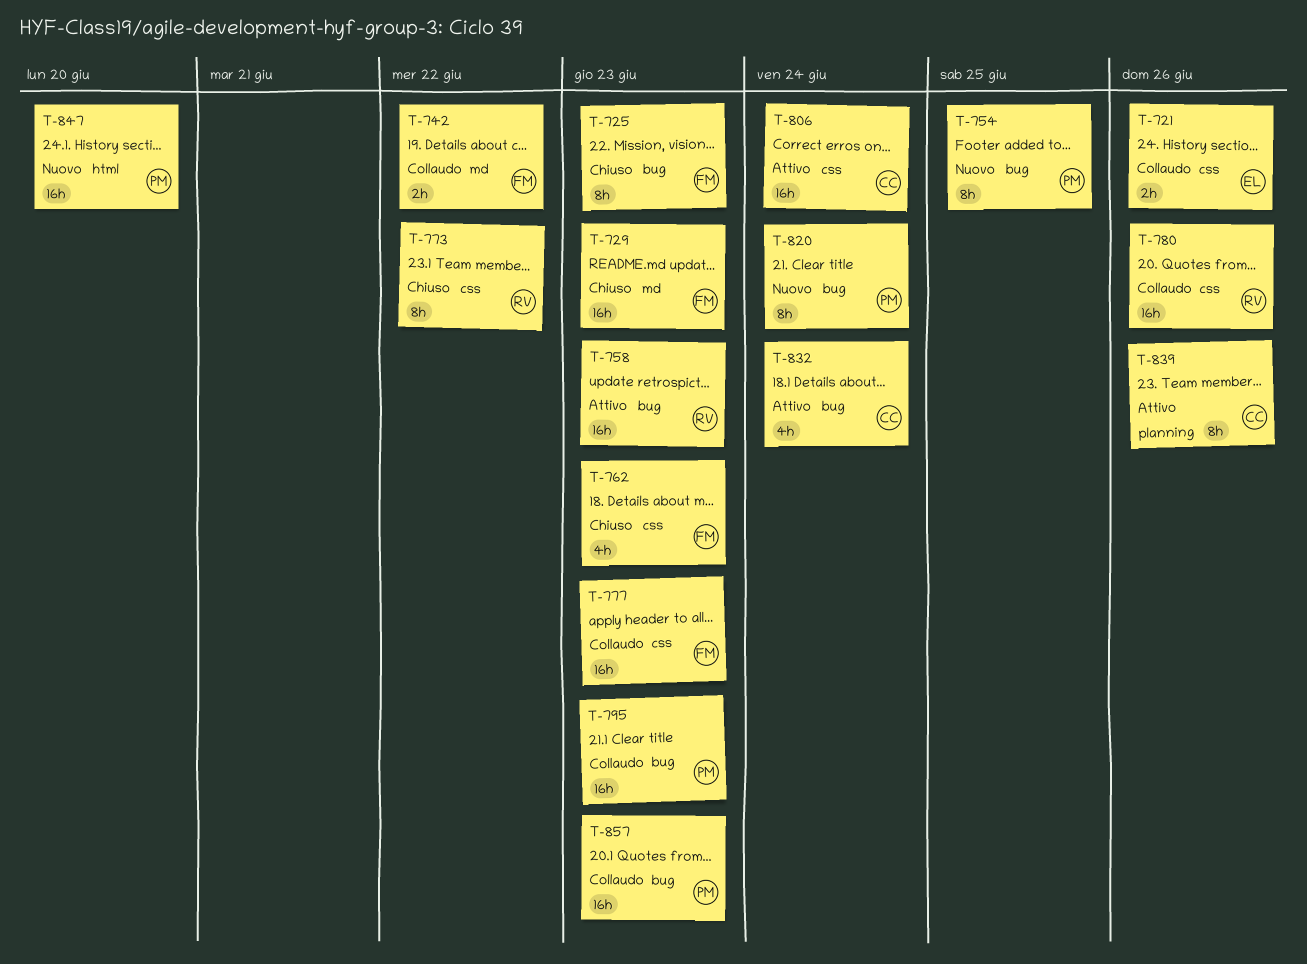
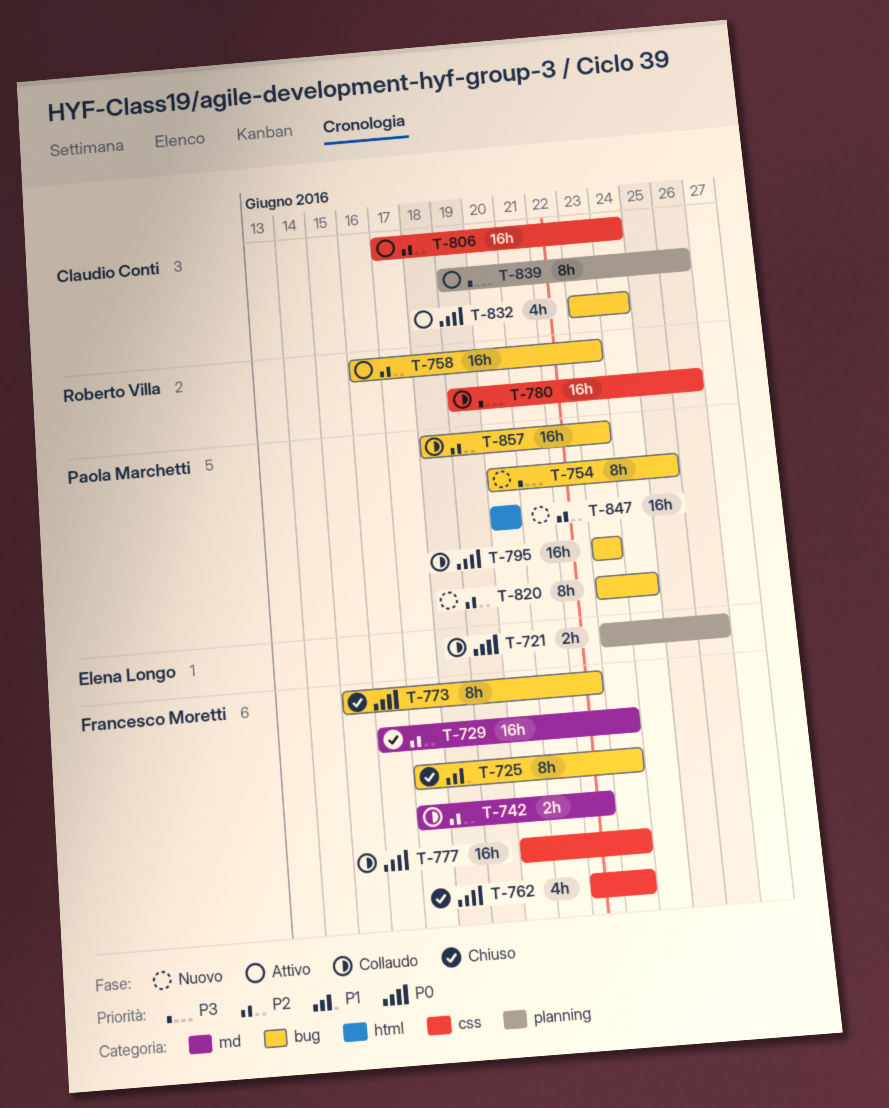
T-721, label: css -> planning
T-773, owner: Roberto Villa -> Francesco Moretti
T-773, label: css -> bug

